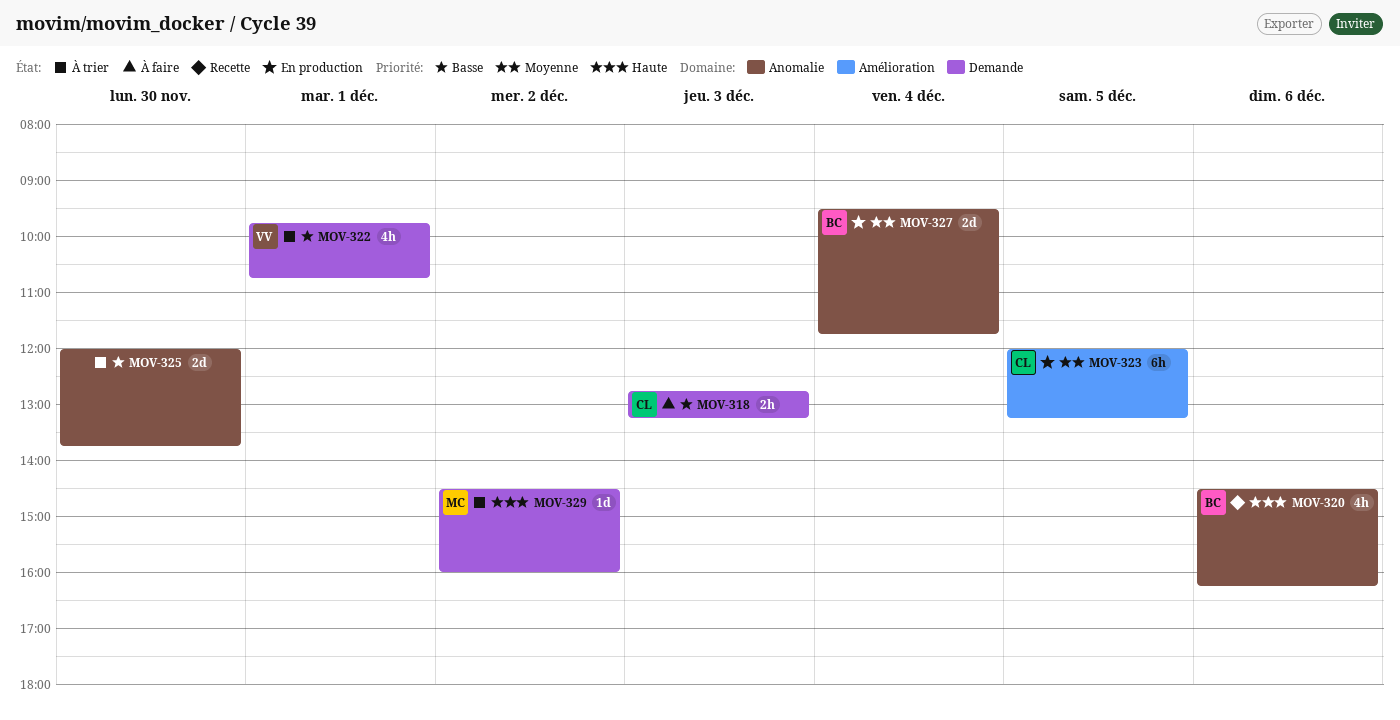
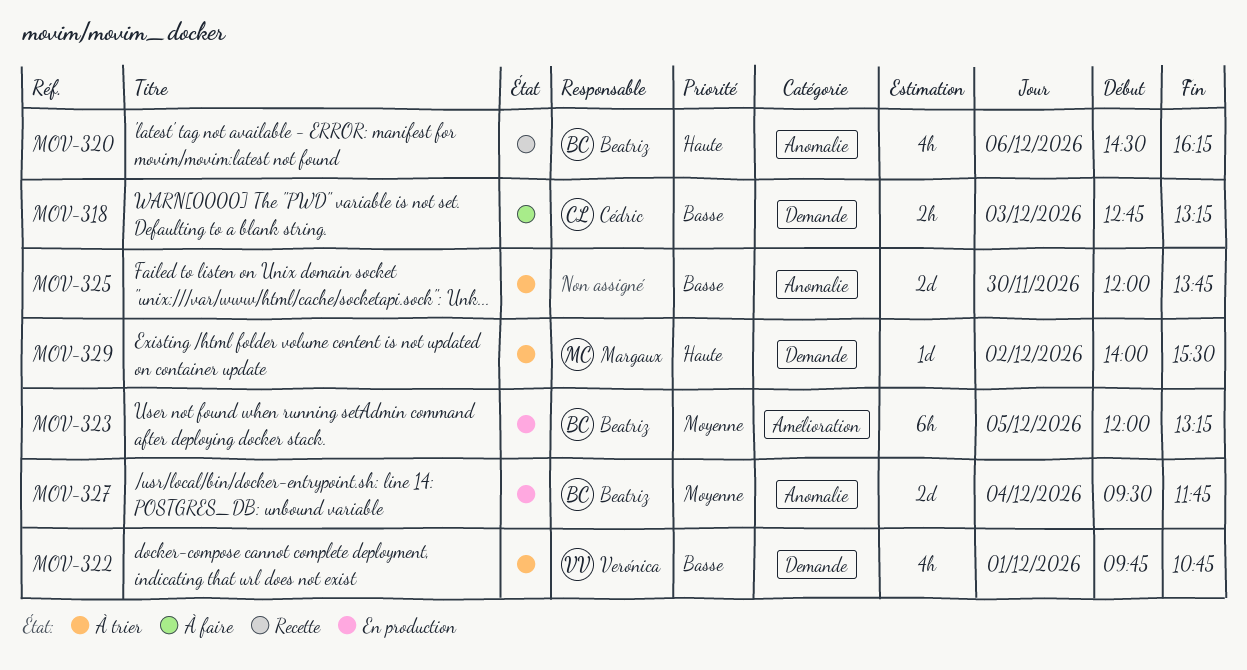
MOV-323, owner: Cédric -> Beatriz
MOV-329, begins: 14:30 -> 14:00
MOV-329, ends: 16:00 -> 15:30

